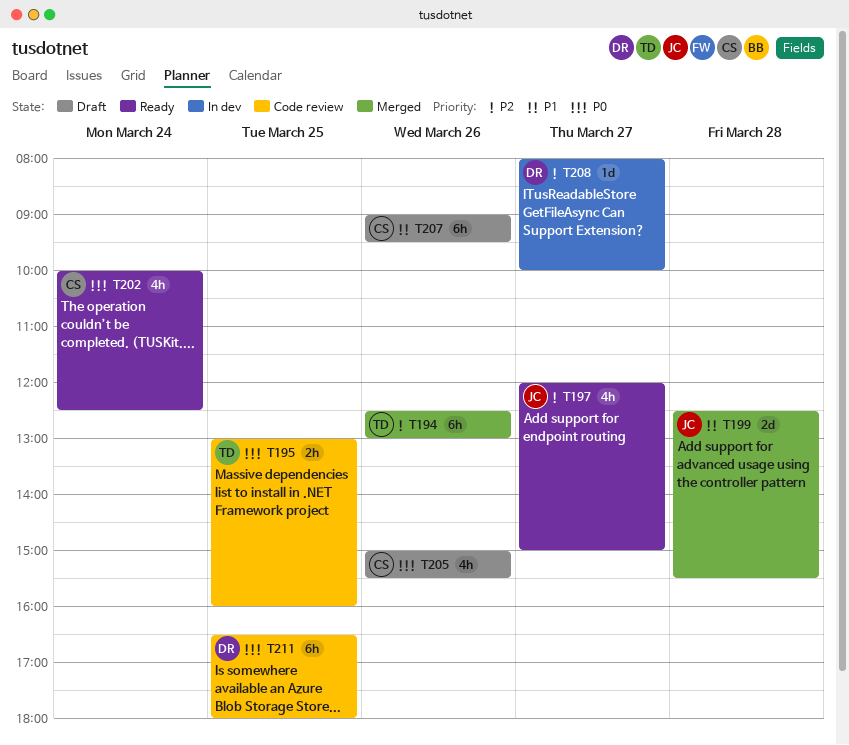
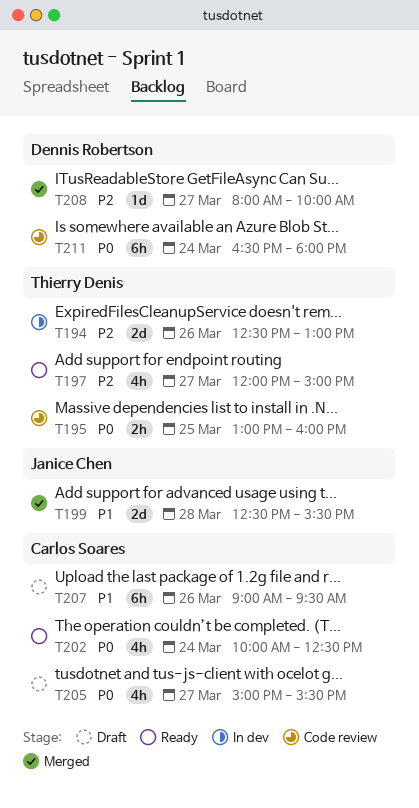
T194, status: Merged -> In dev
T194, estimate: 6h -> 2d
T197, owner: Janice Chen -> Thierry Denis
T205, day: Mar 26 -> Mar 27
T208, status: In dev -> Merged
T211, day: Mar 25 -> Mar 24

